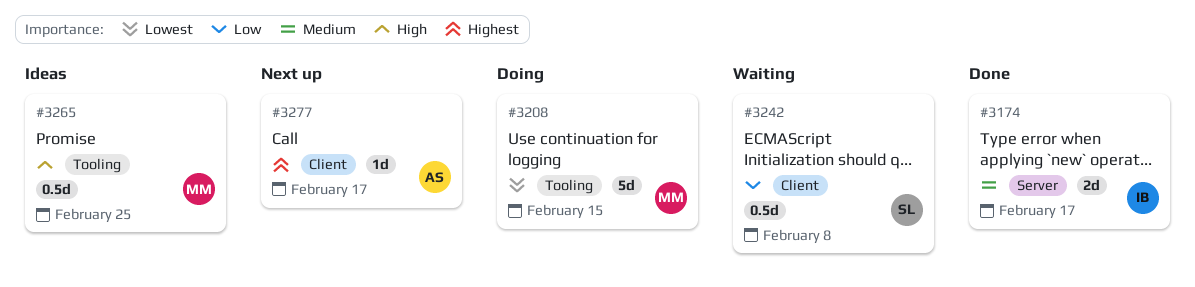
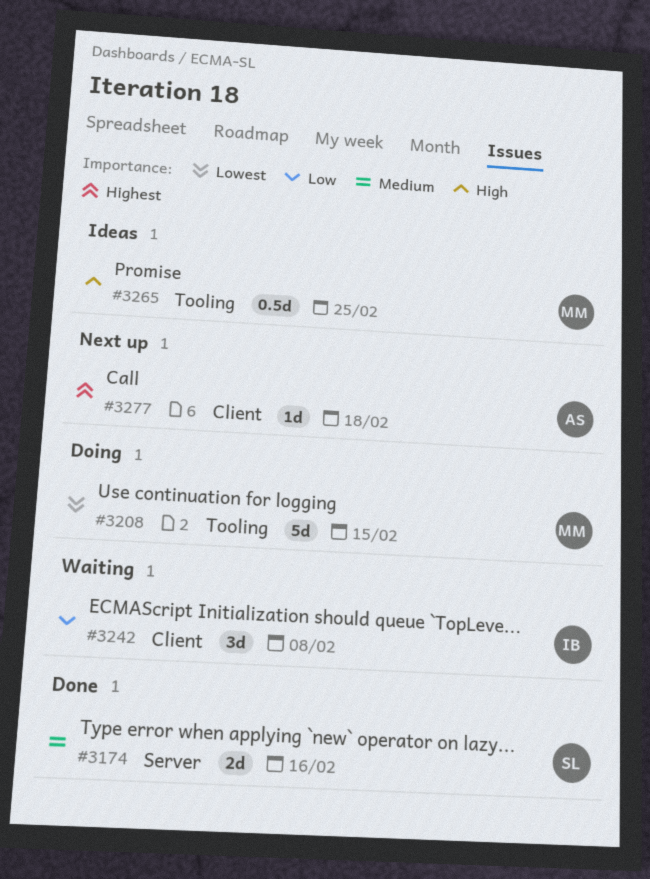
#3174, owner: IB -> SL
#3174, due: Feb 17 -> Feb 16
#3242, owner: SL -> IB
#3242, estimate: 0.5d -> 3d
#3277, due: Feb 17 -> Feb 18

